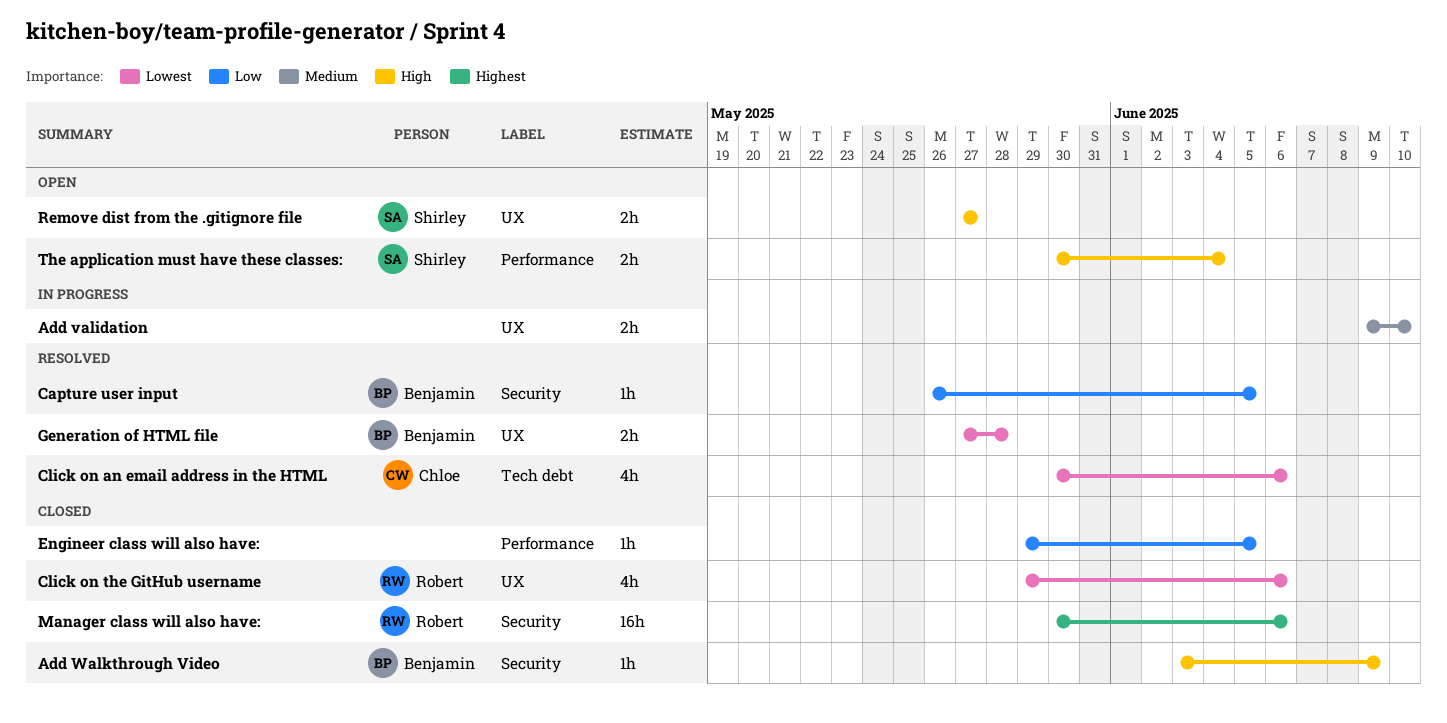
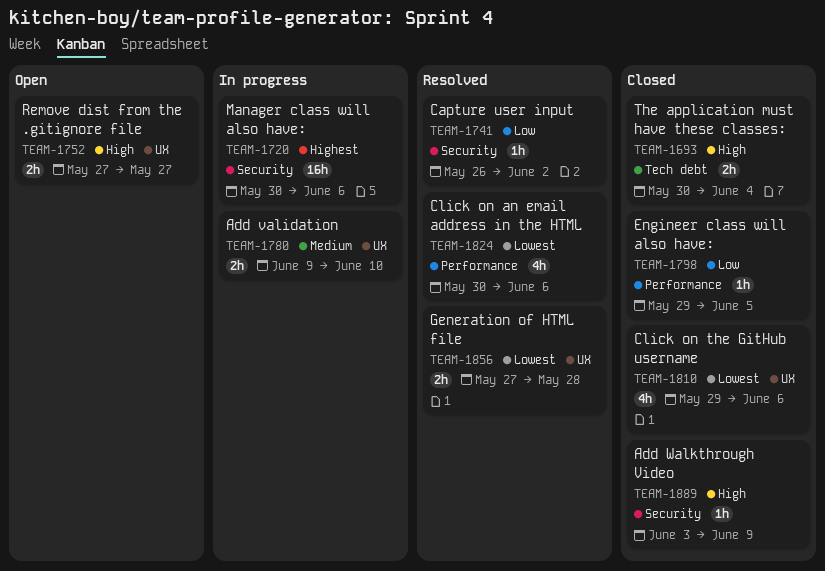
Capture user input, due: Jun 5 -> Jun 2
Click on an email address in the HTML, label: Tech debt -> Performance
Manager class will also have:, status: Closed -> In progress
The application must have these classes:, status: Open -> Closed
The application must have these classes:, label: Performance -> Tech debt

